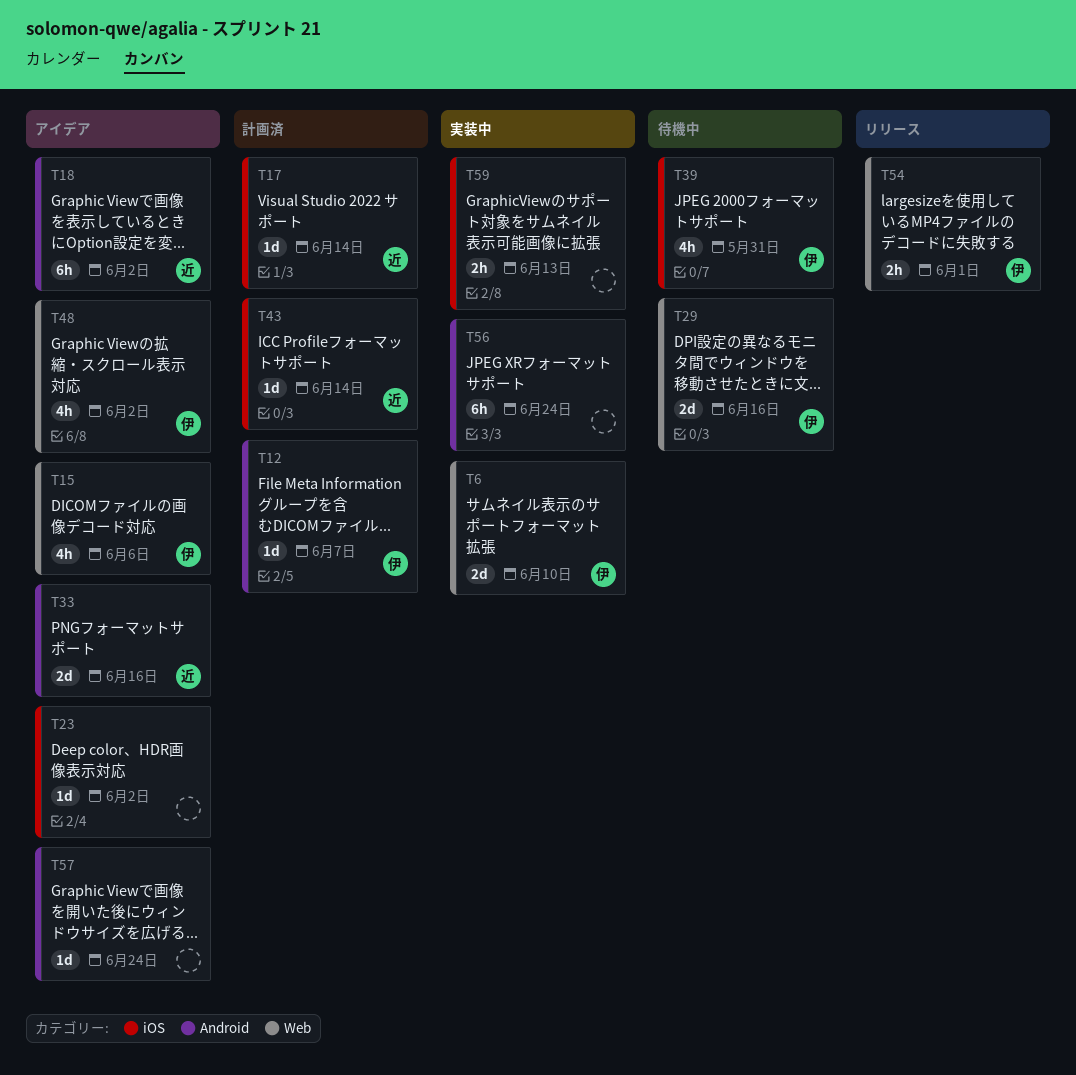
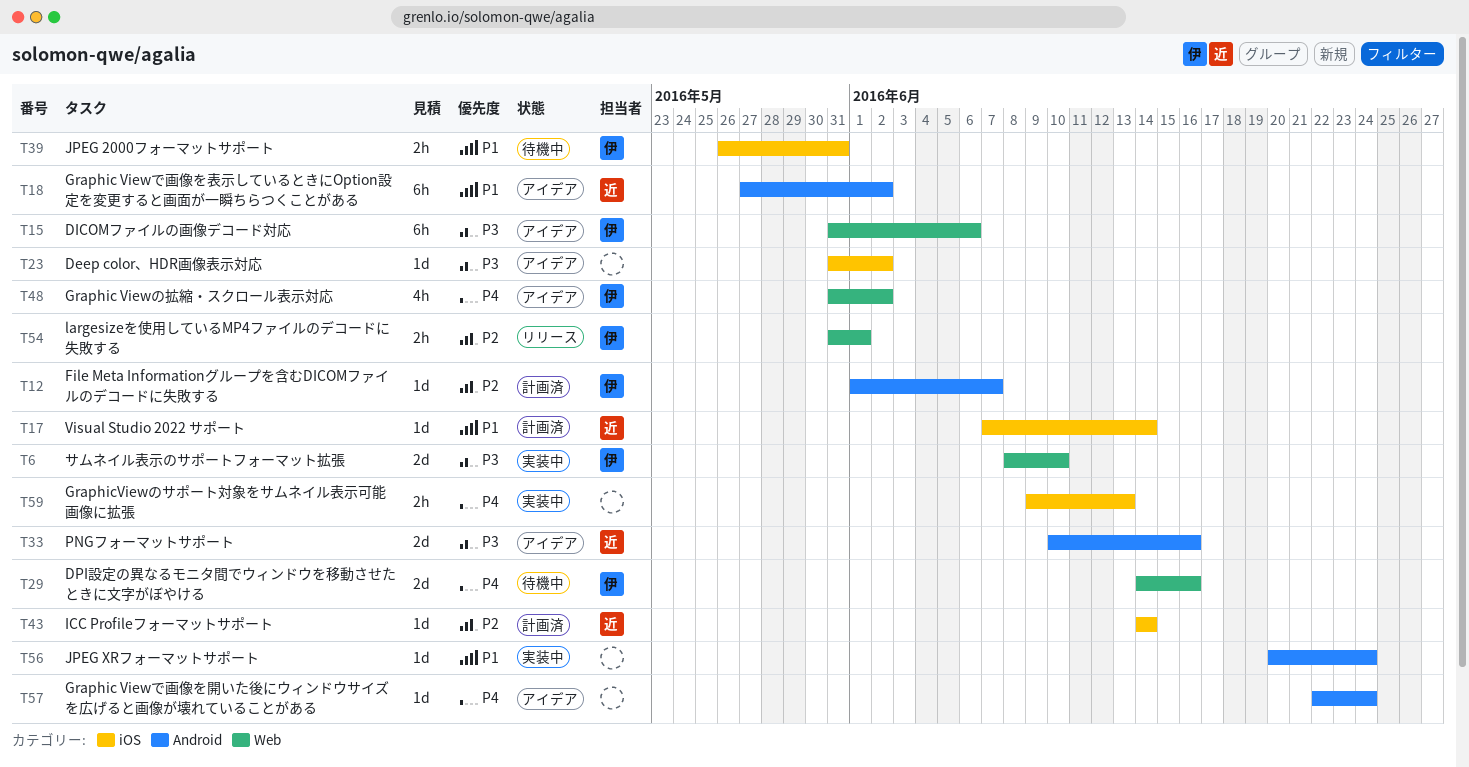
T15, estimate: 4h -> 6h
T39, estimate: 4h -> 2h
T56, estimate: 6h -> 1d

